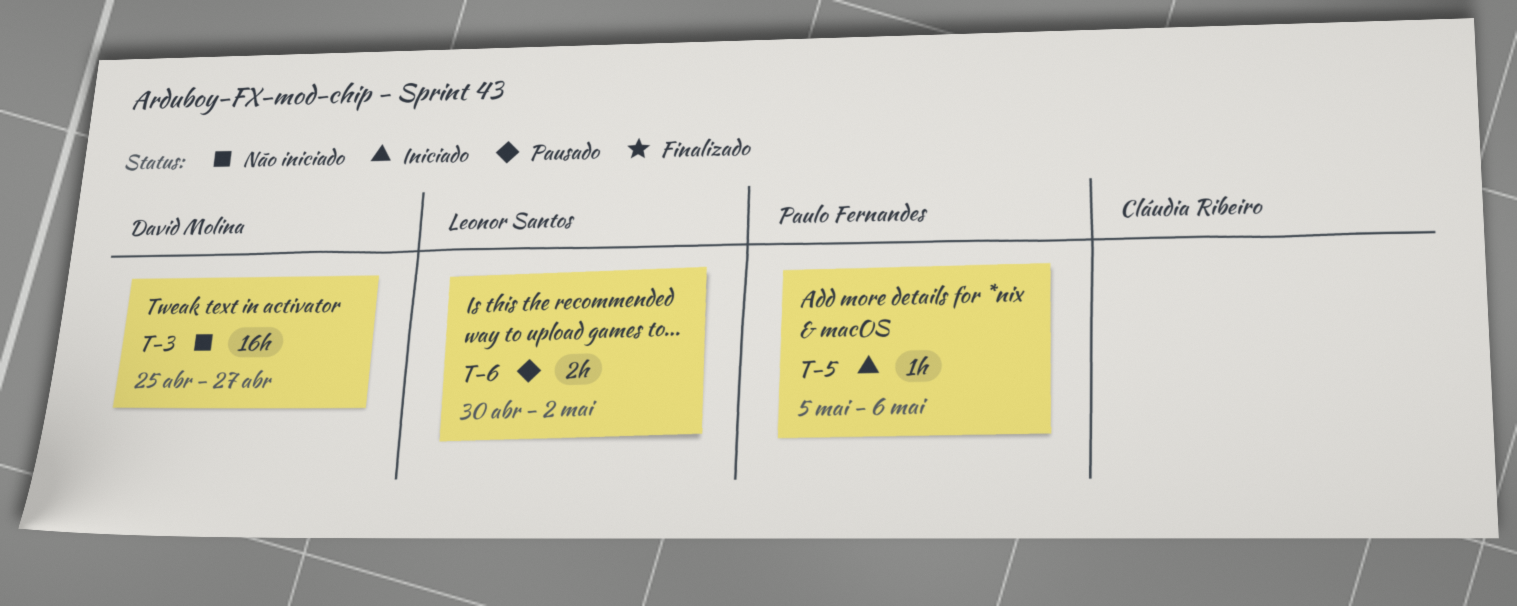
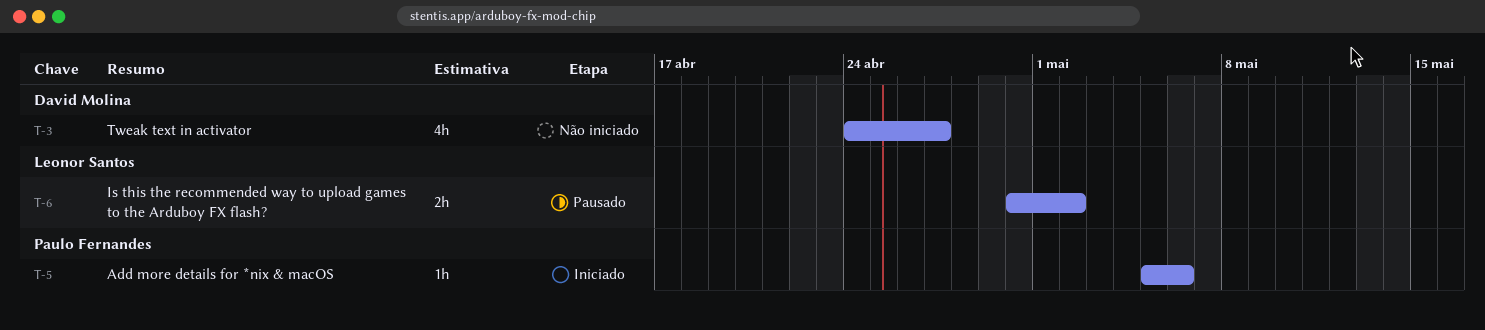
T-3, estimate: 16h -> 4h
T-3, start: Apr 25 -> Apr 24

